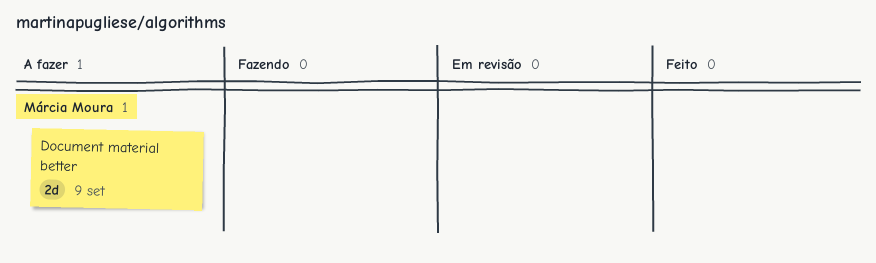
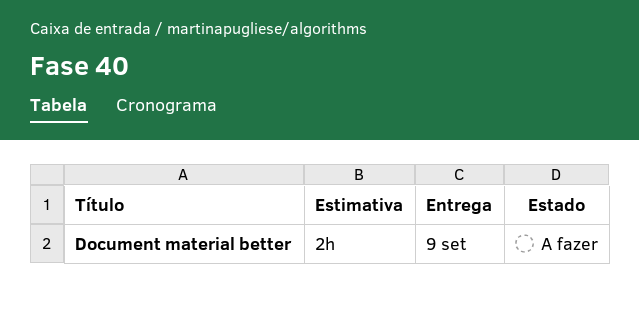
Document material better, estimate: 2d -> 2h

